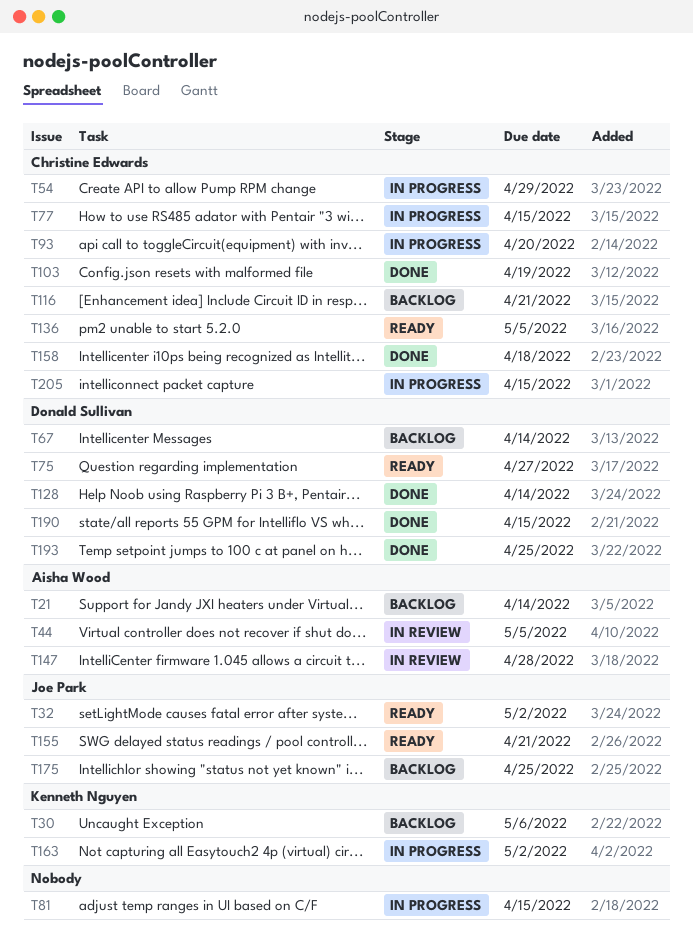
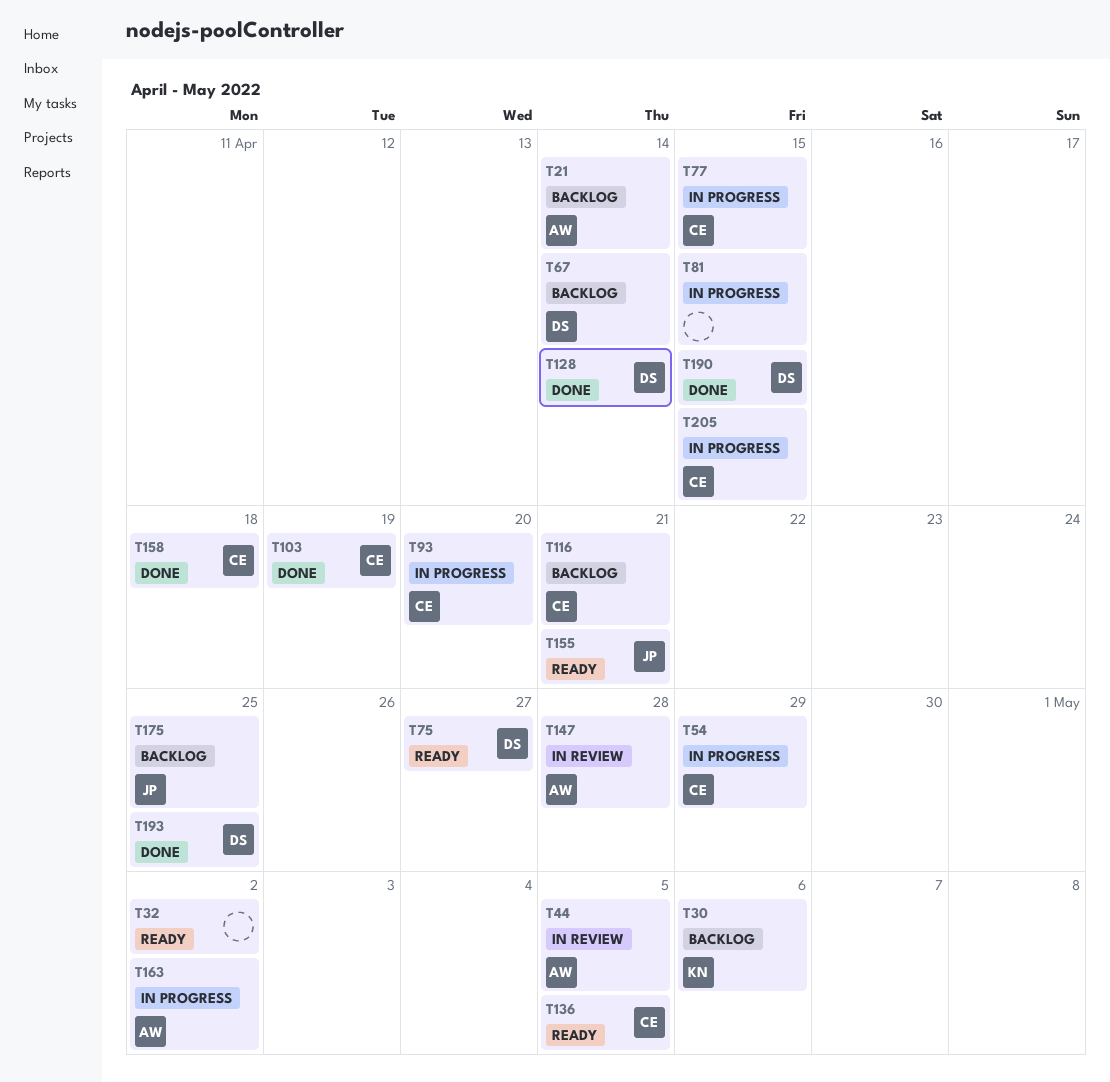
T32, owner: Joe Park -> none
T163, owner: Kenneth Nguyen -> Aisha Wood

